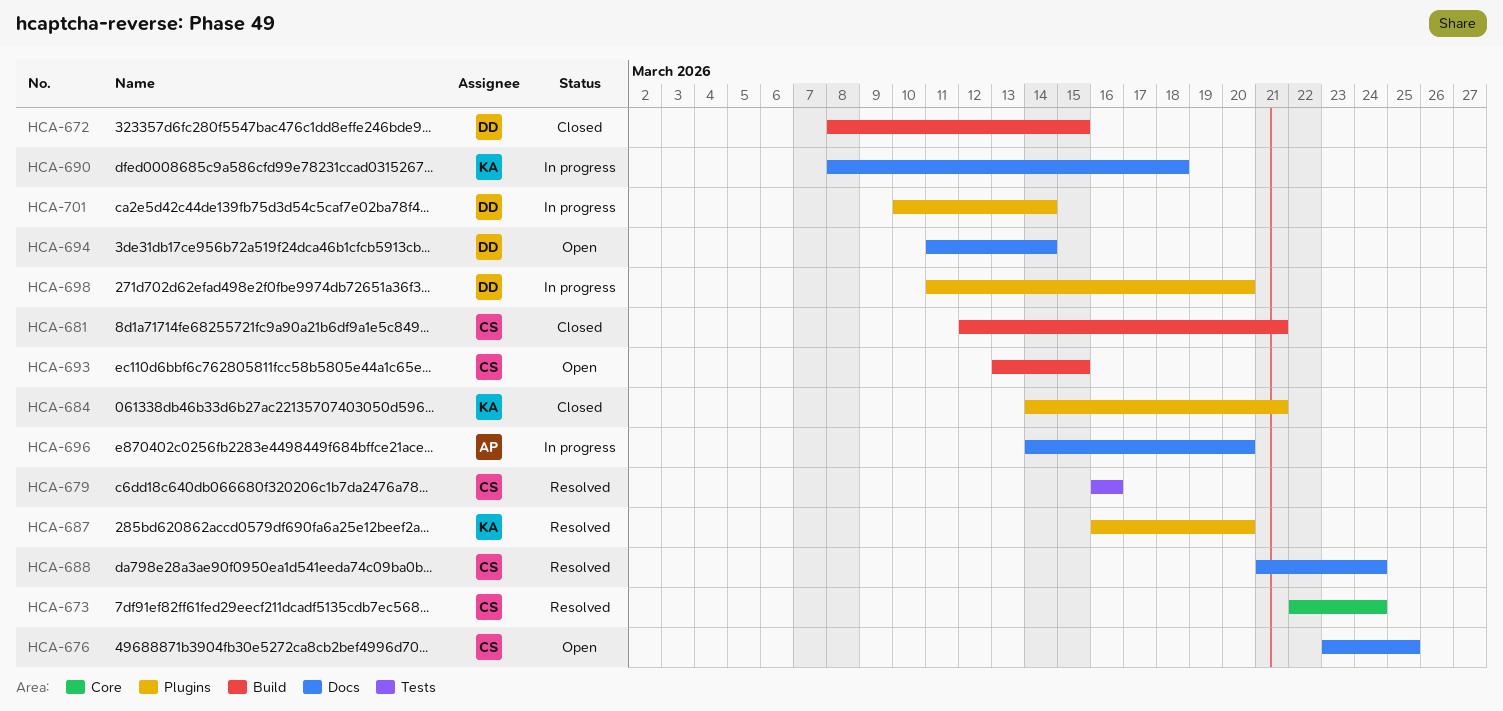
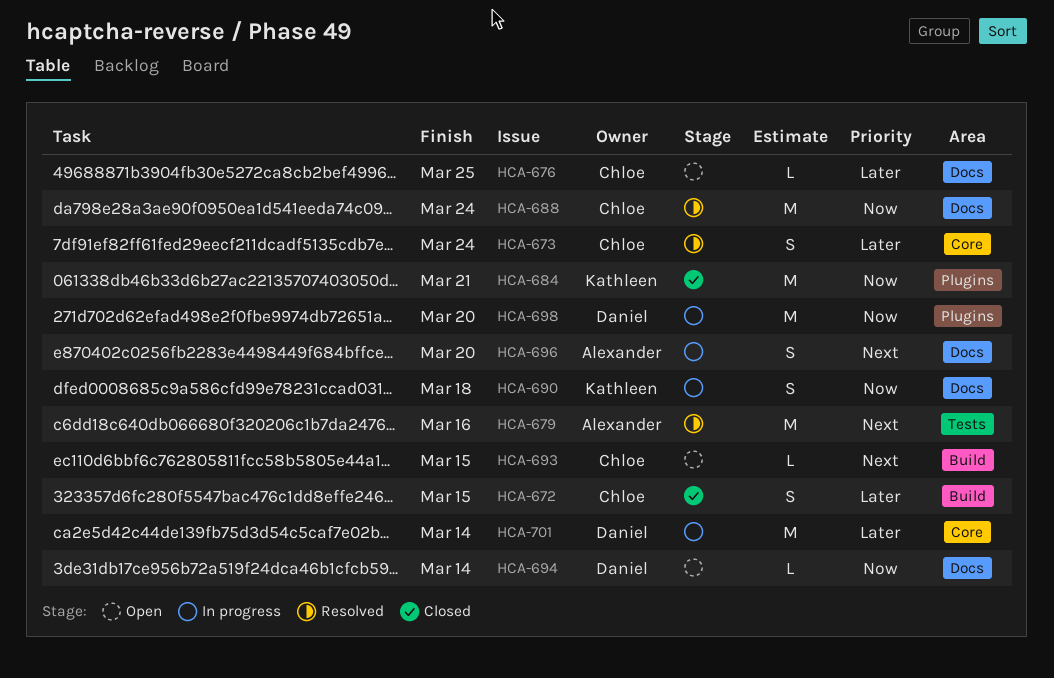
HCA-672, owner: Daniel -> Chloe
HCA-679, owner: Chloe -> Alexander
HCA-681: present -> none
HCA-687: present -> none
HCA-701, label: Plugins -> Core

